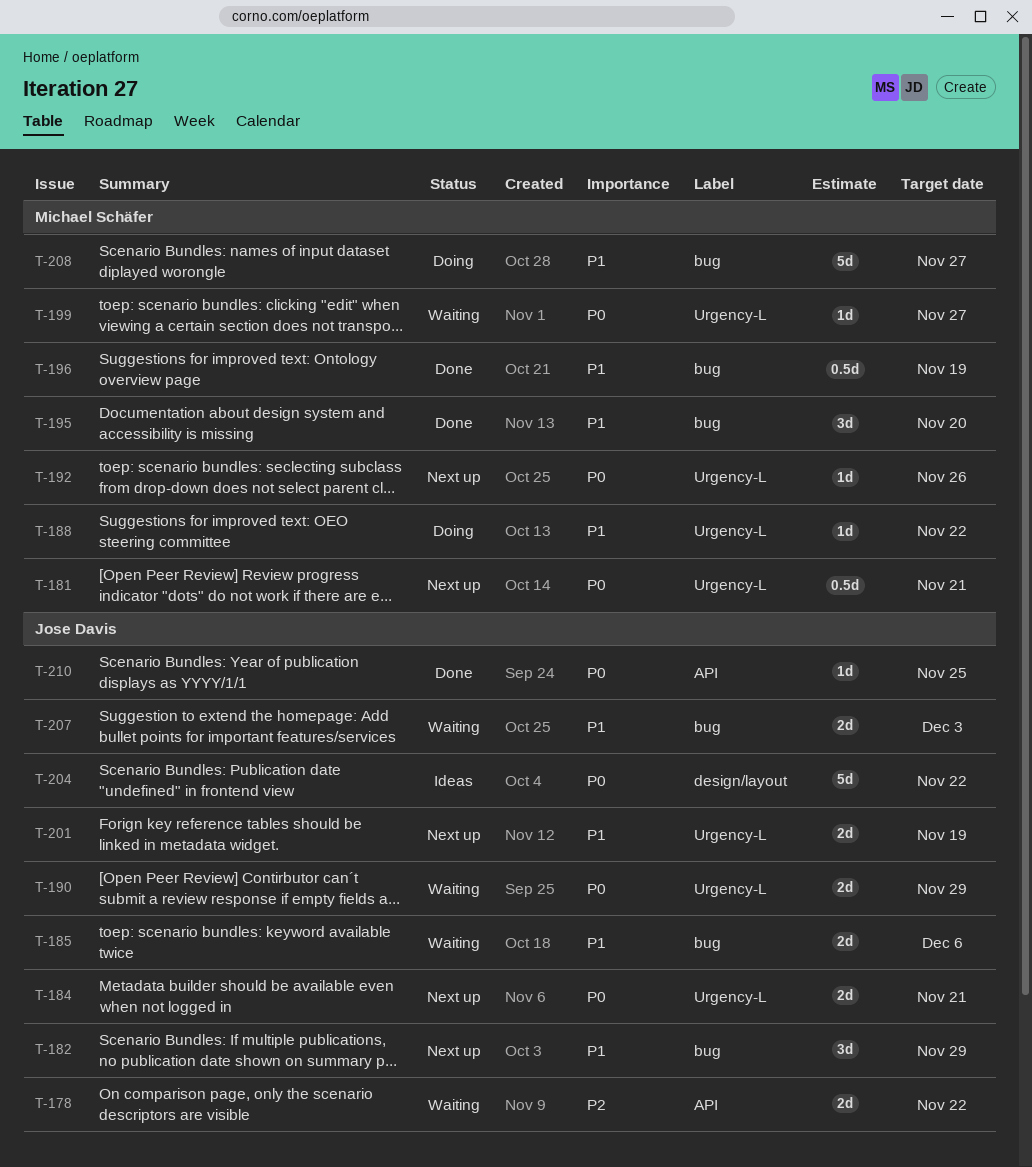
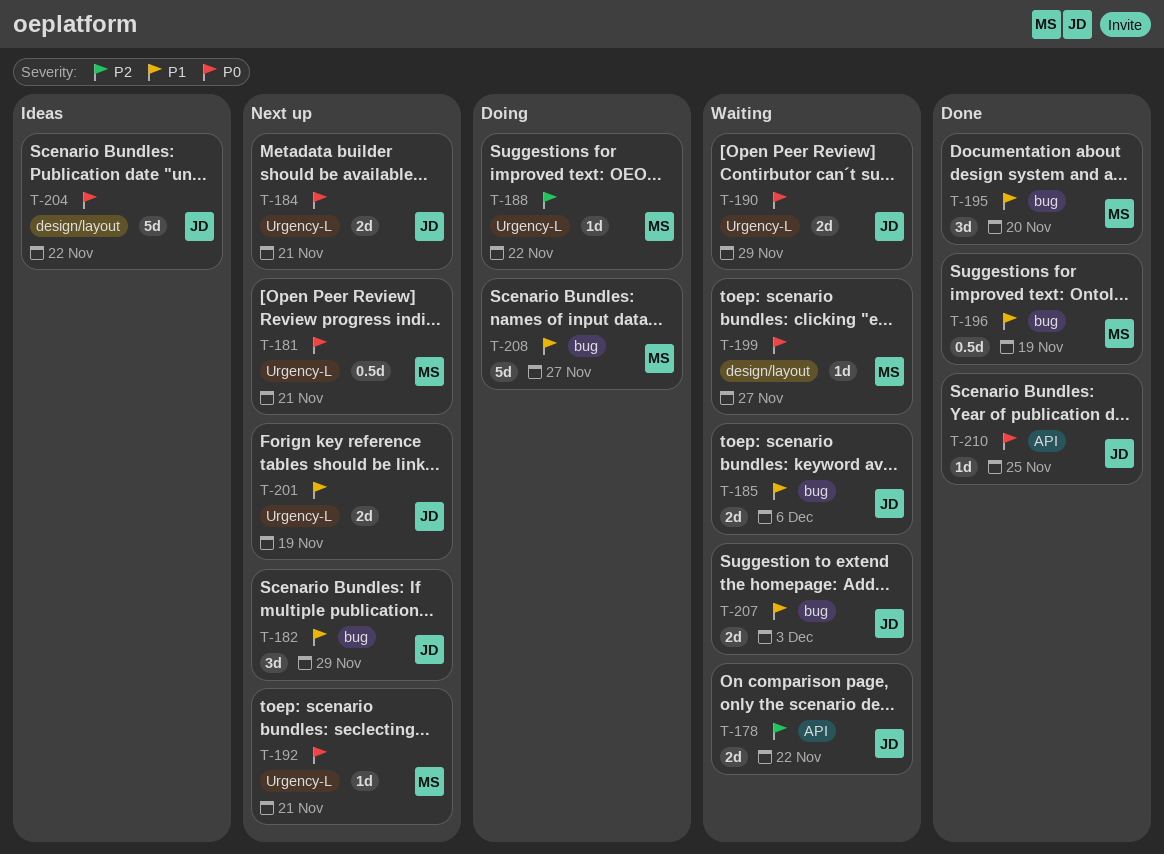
T-188, priority: P1 -> P2
T-192, due: Nov 26 -> Nov 21
T-199, label: Urgency-L -> design/layout

